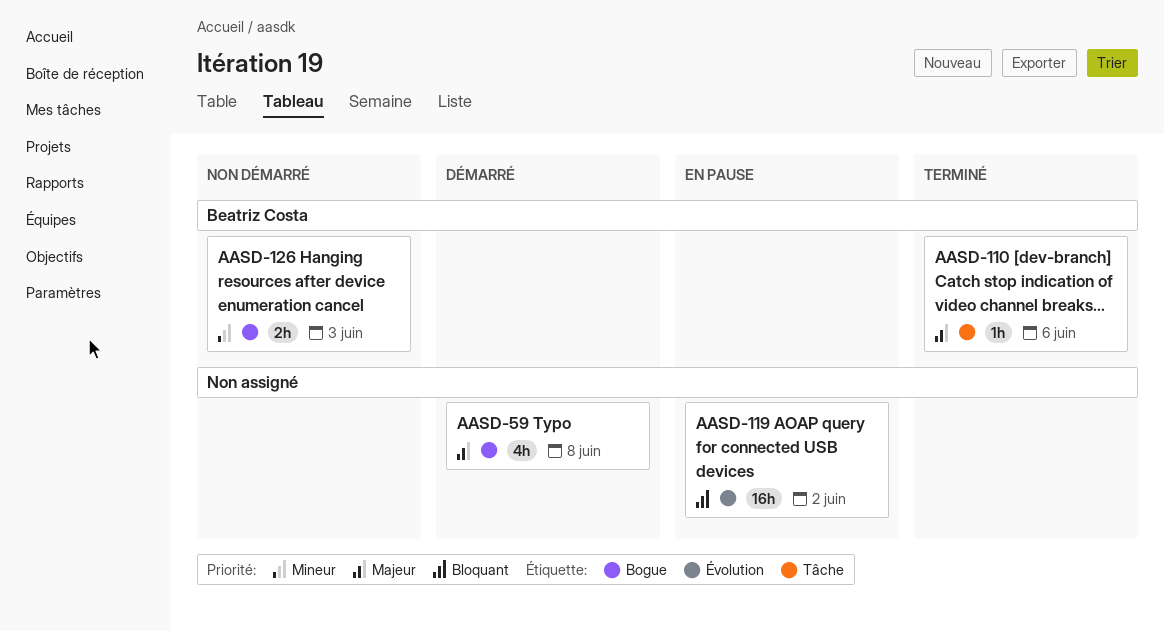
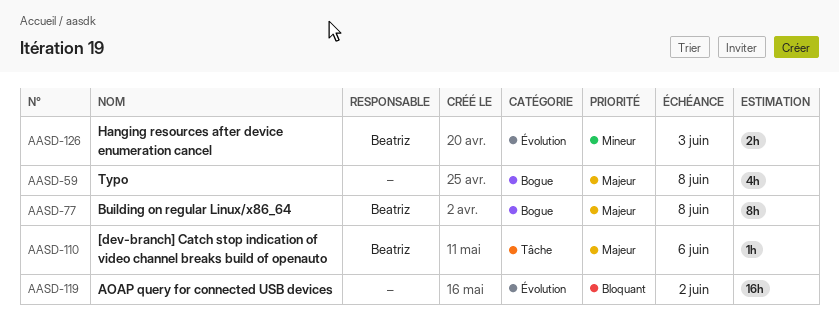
AASD-77: none -> present
AASD-126, label: Bogue -> Évolution

